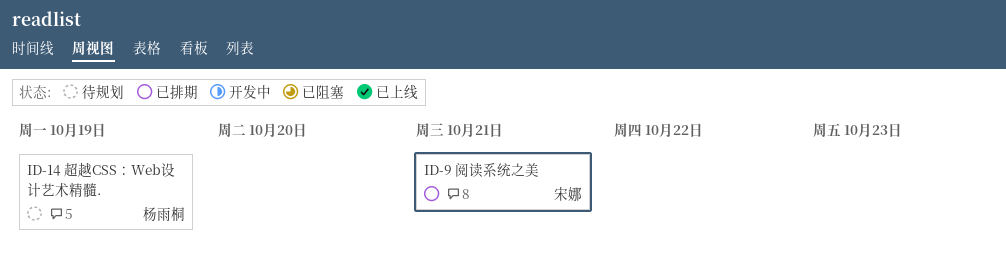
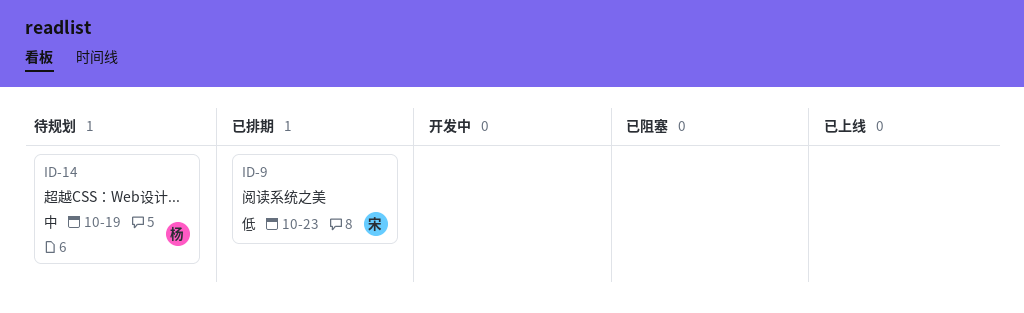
ID-9, due: Oct 21 -> Oct 23

